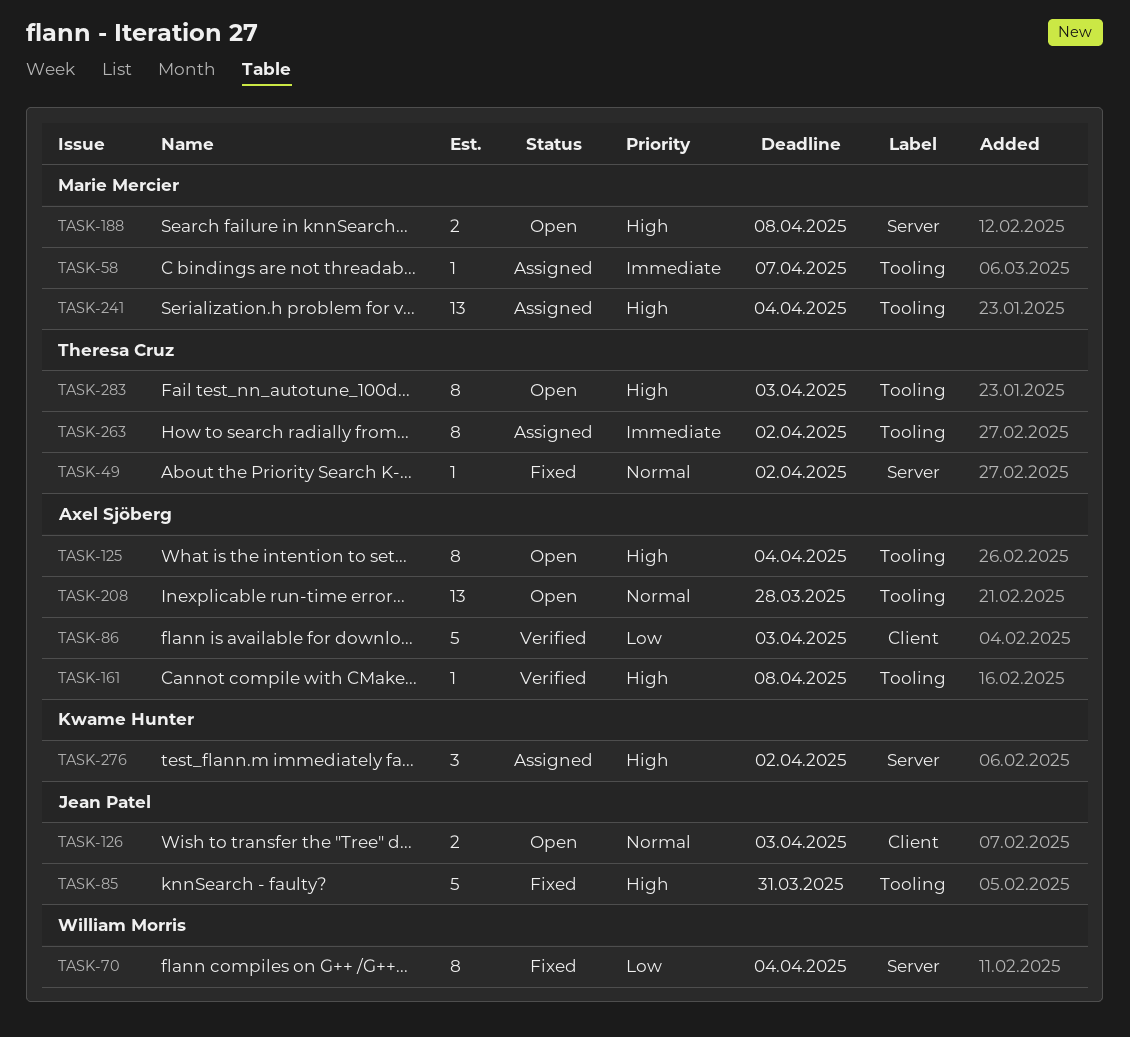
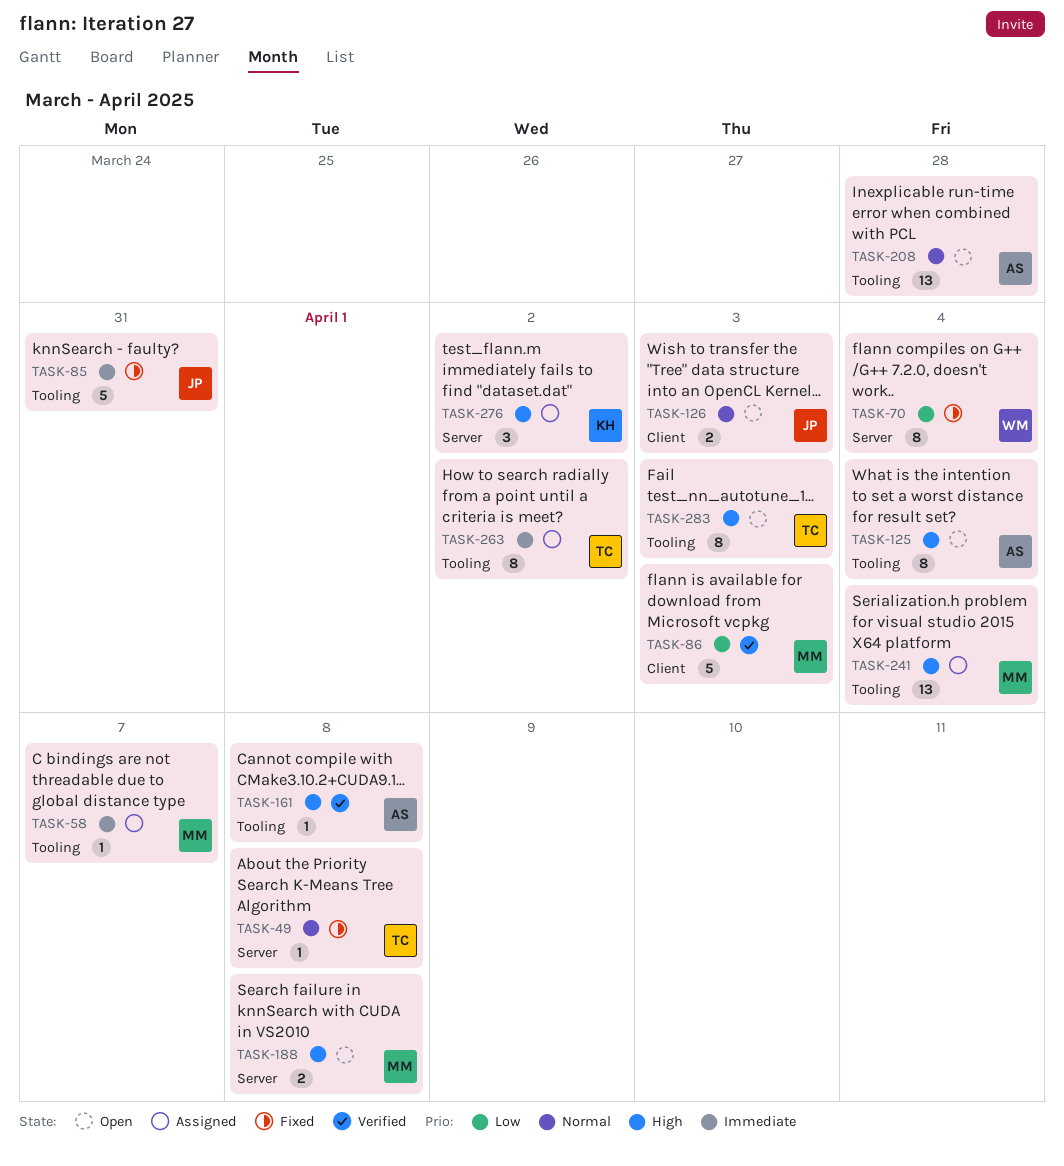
TASK-49, due: Apr 2 -> Apr 8
TASK-85, priority: High -> Immediate
TASK-86, owner: Axel Sjöberg -> Marie Mercier

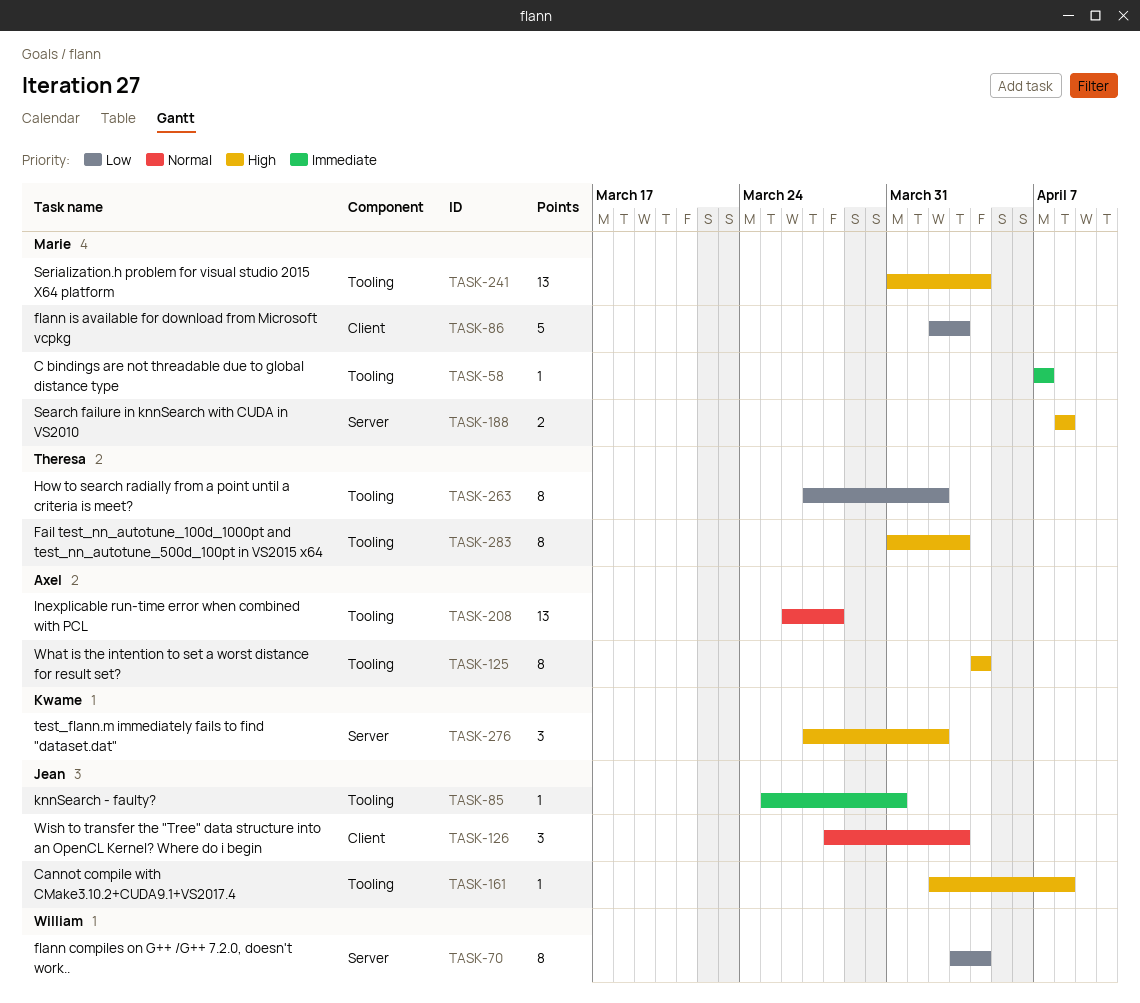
TASK-49: present -> none
TASK-85, estimate: 5 -> 1
TASK-126, estimate: 2 -> 3
TASK-161, owner: Axel -> Jean
TASK-263, priority: Immediate -> Low

